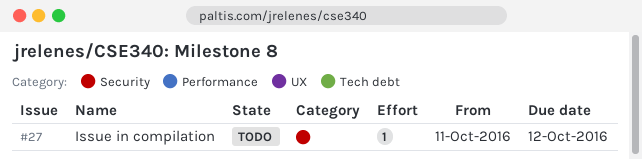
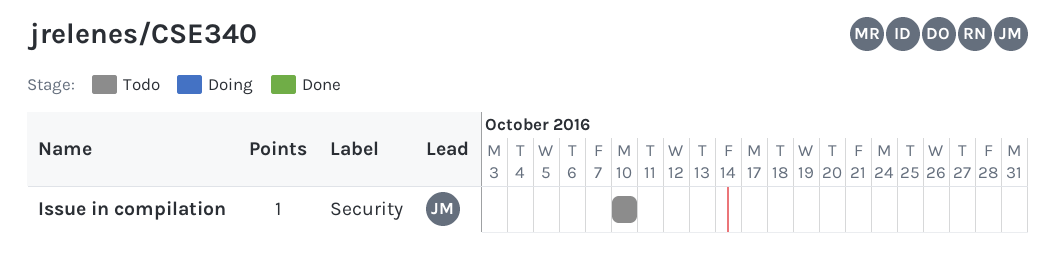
Issue in compilation, start: Oct 11 -> Oct 10
Issue in compilation, due: Oct 12 -> Oct 10

